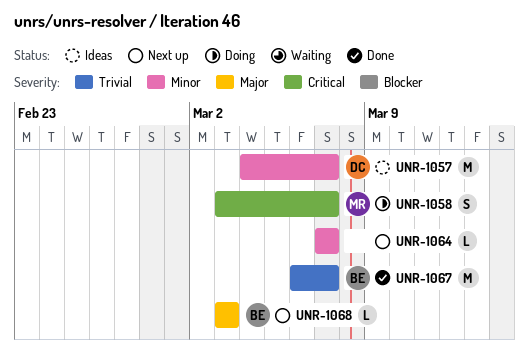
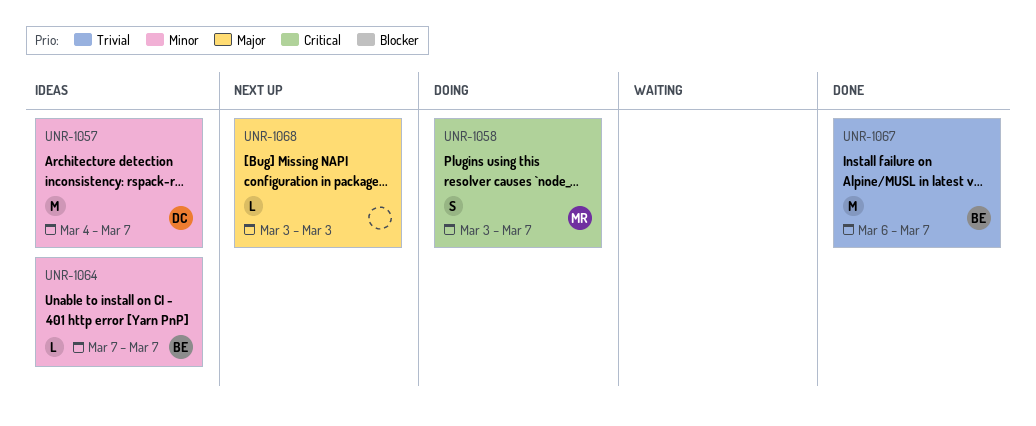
UNR-1064, status: Next up -> Ideas
UNR-1064, owner: none -> BE
UNR-1068, owner: BE -> none

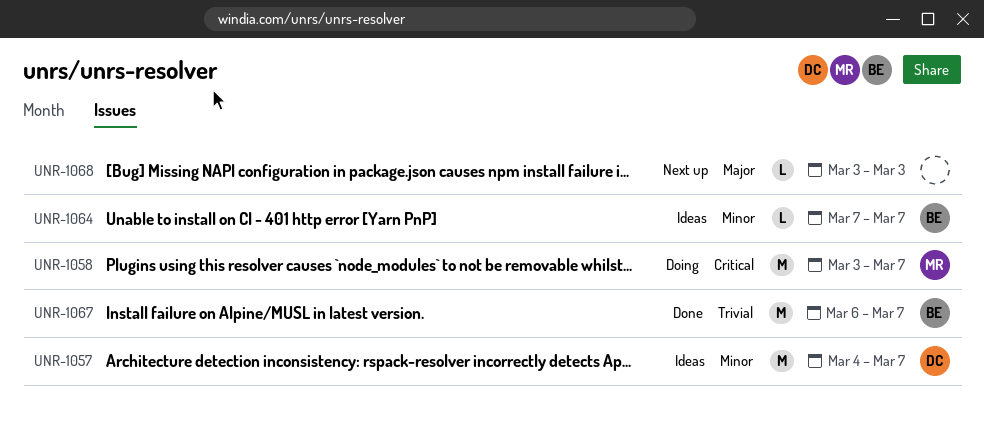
UNR-1058, estimate: S -> M

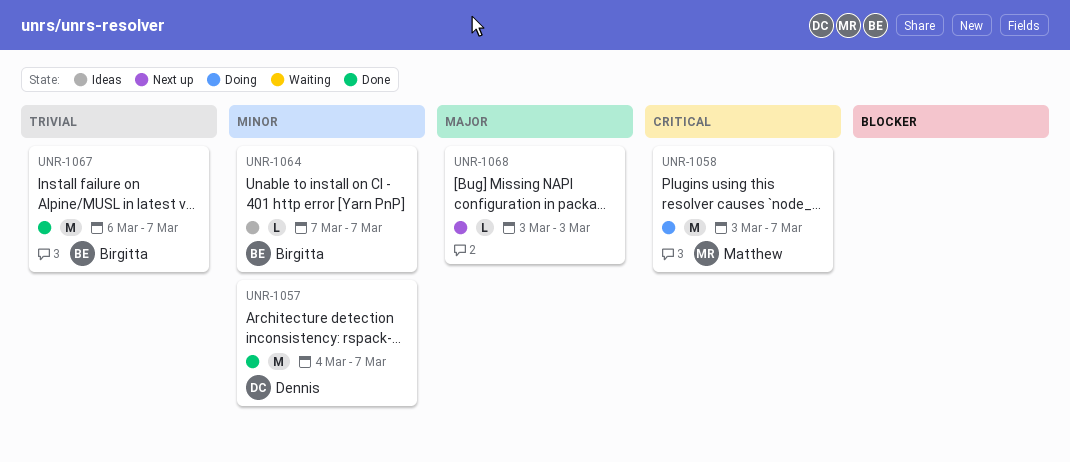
UNR-1057, status: Ideas -> Done

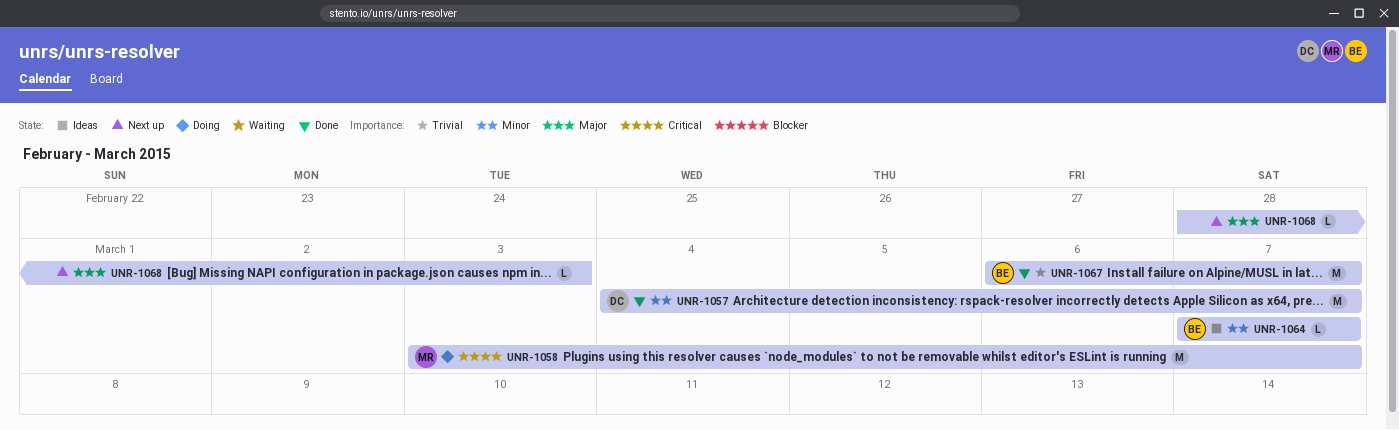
UNR-1068, start: Mar 3 -> Feb 28

